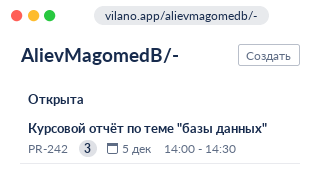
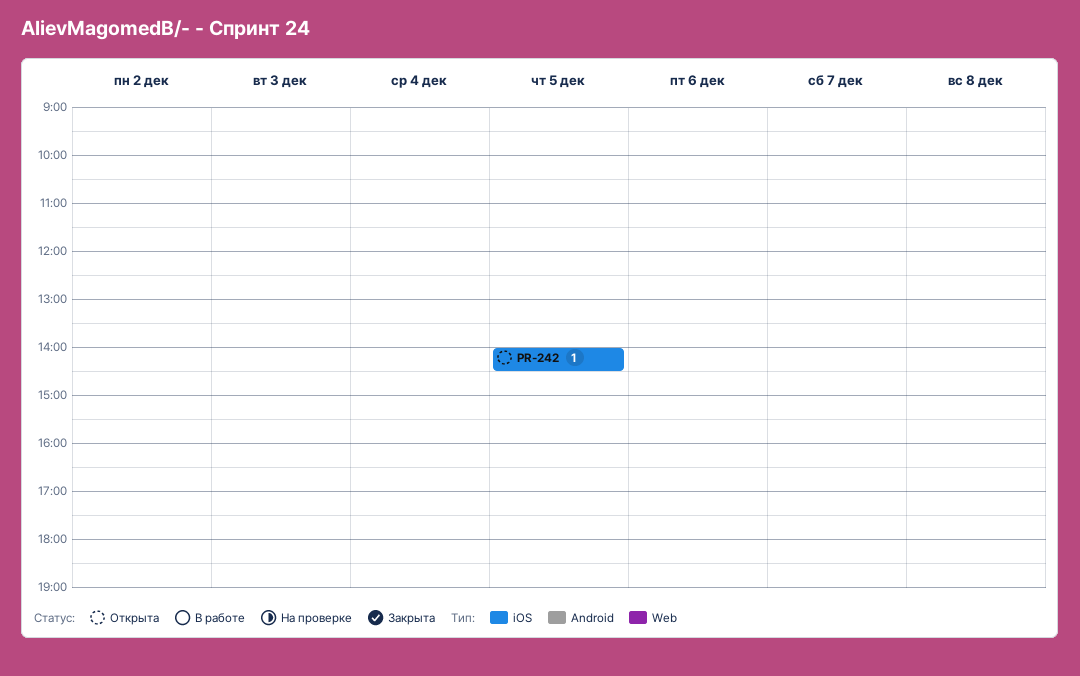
PR-242, estimate: 3 -> 1

